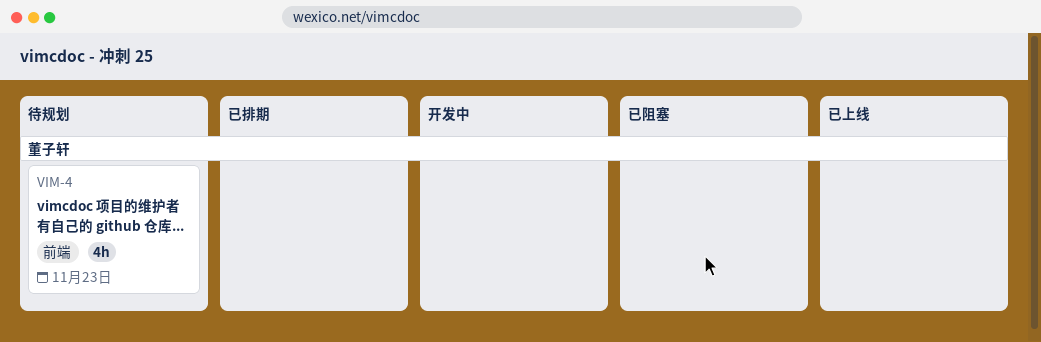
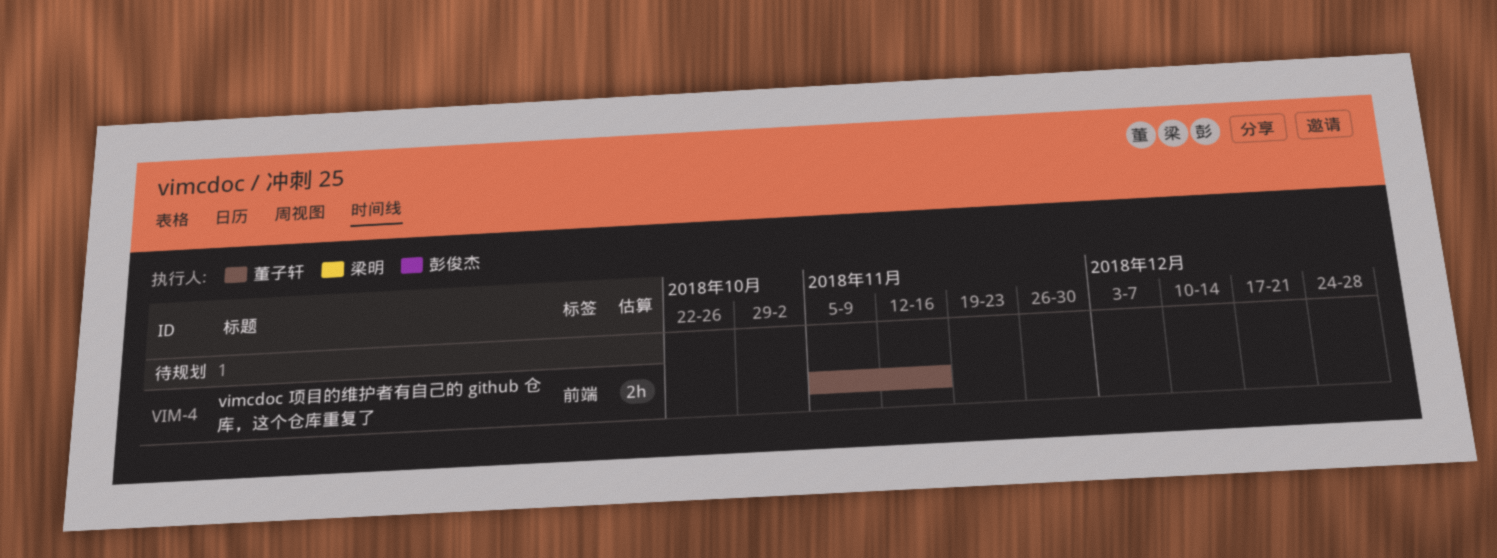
VIM-4, estimate: 4h -> 2h
VIM-4, due: Nov 23 -> Nov 16

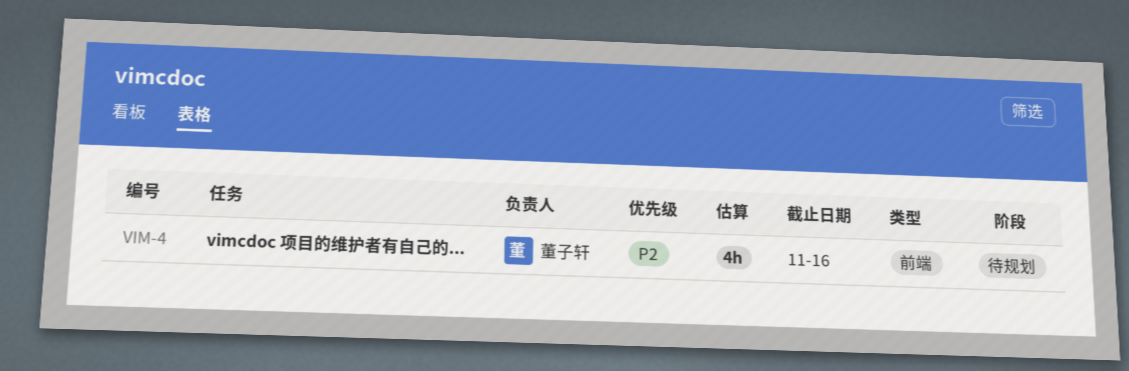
VIM-4, estimate: 2h -> 4h

